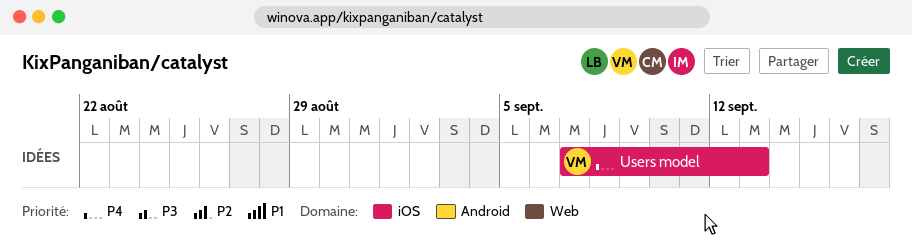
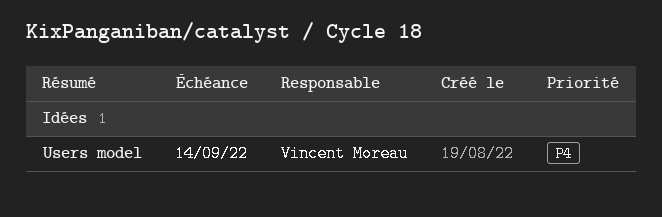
Users model, due: Sep 13 -> Sep 14

